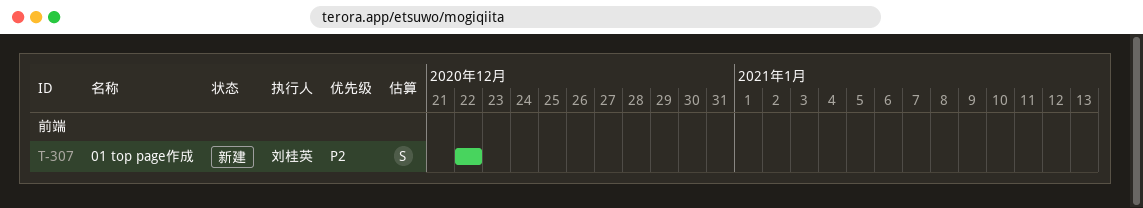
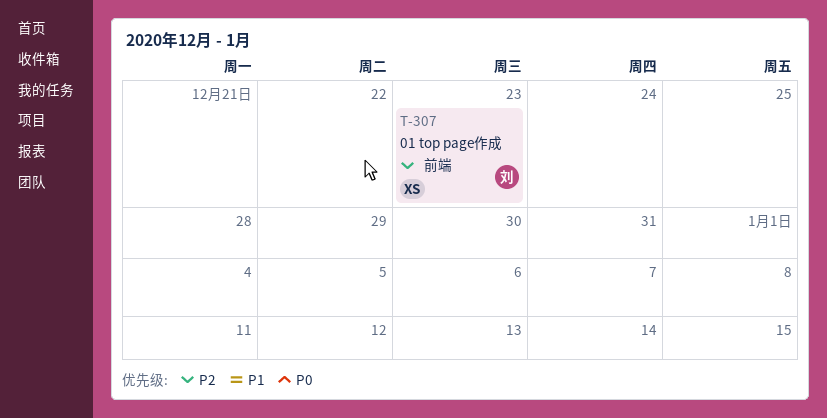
T-307, estimate: S -> XS
T-307, due: Dec 22 -> Dec 23

